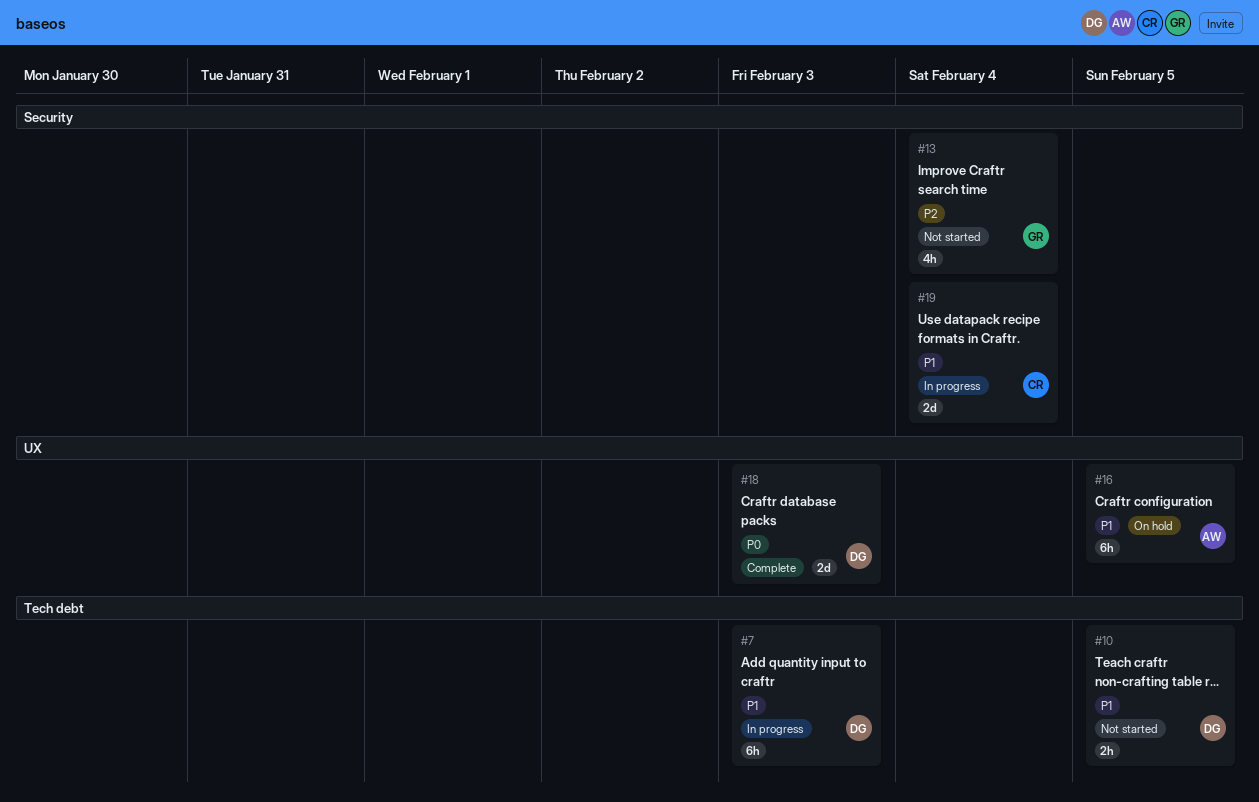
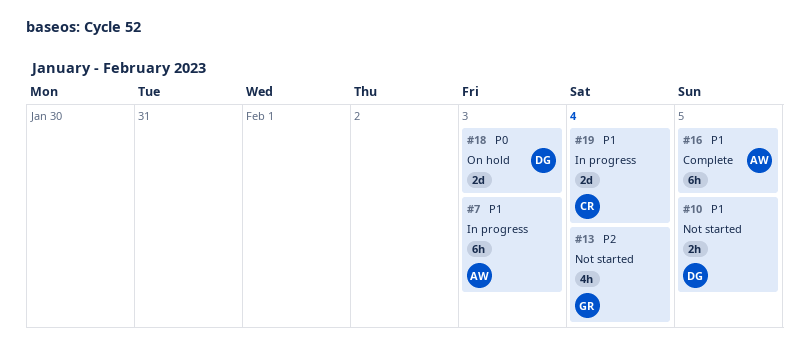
#7, owner: DG -> AW
#16, status: On hold -> Complete
#18, status: Complete -> On hold

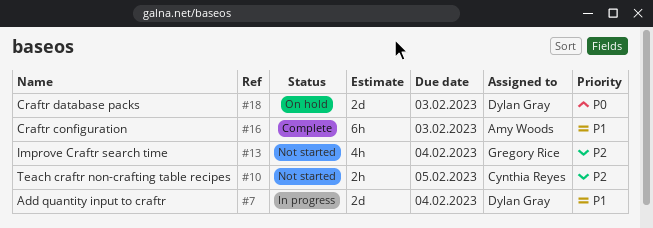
#7, owner: Amy Woods -> Dylan Gray
#7, estimate: 6h -> 2d
#7, due: Feb 3 -> Feb 4
#10, owner: Dylan Gray -> Cynthia Reyes
#10, priority: P1 -> P2
#16, due: Feb 5 -> Feb 3
#19: present -> none

